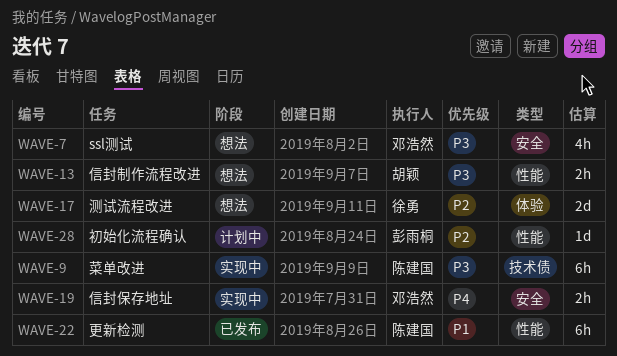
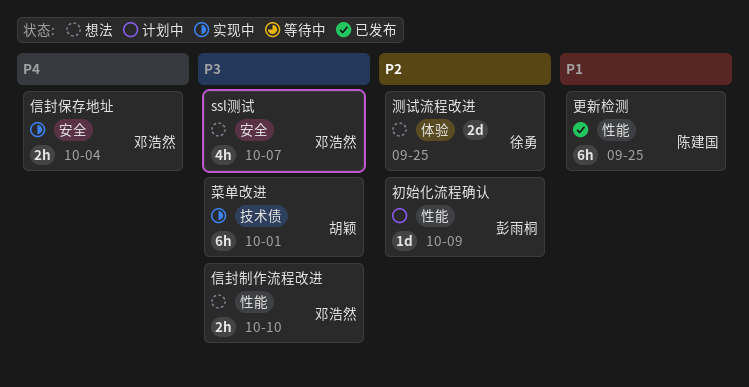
信封制作流程改进, owner: 胡颖 -> 邓浩然
菜单改进, owner: 陈建国 -> 胡颖

